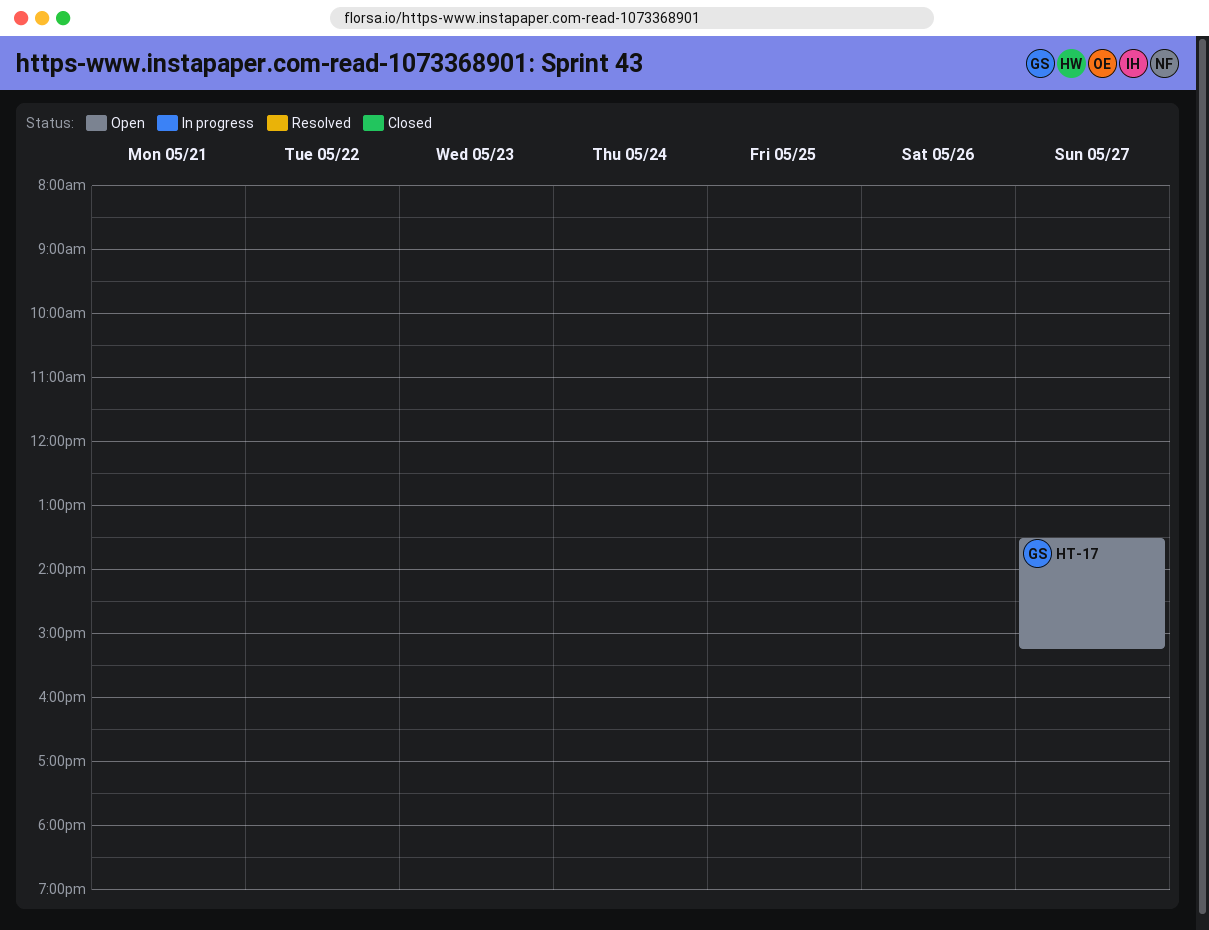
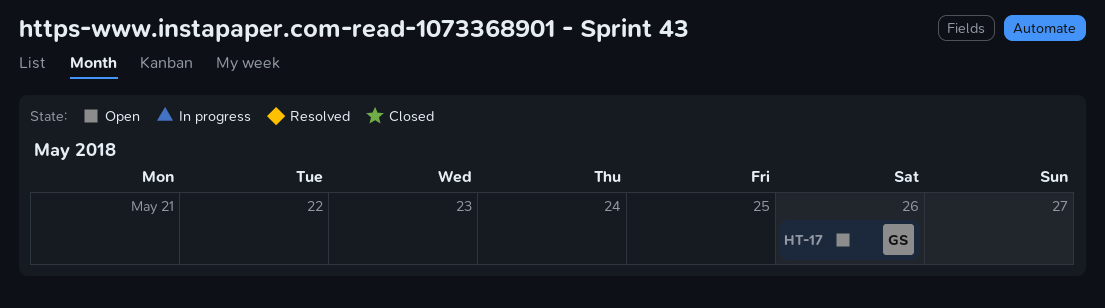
HT-17, day: May 27 -> May 26

